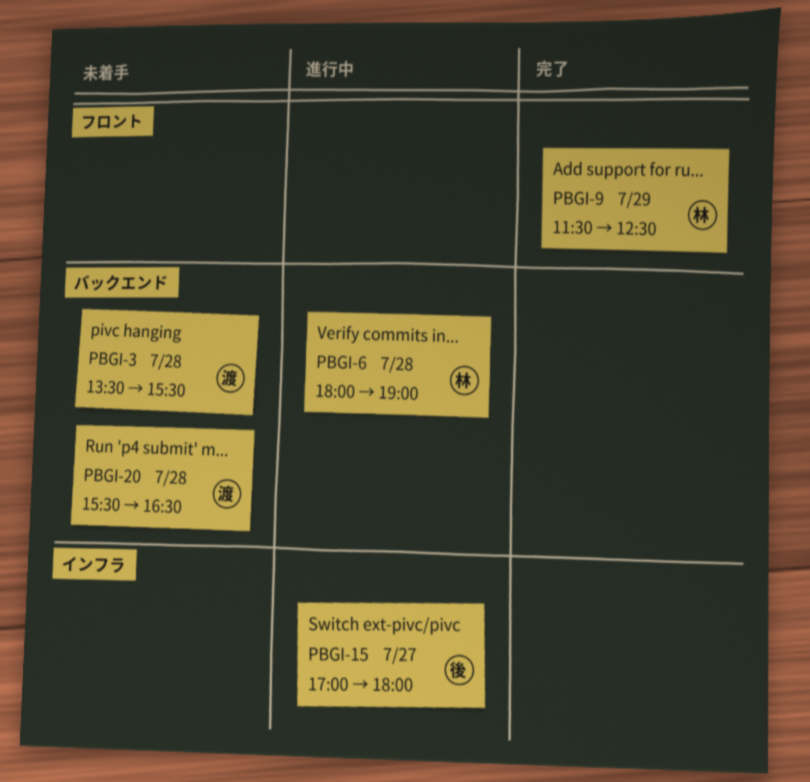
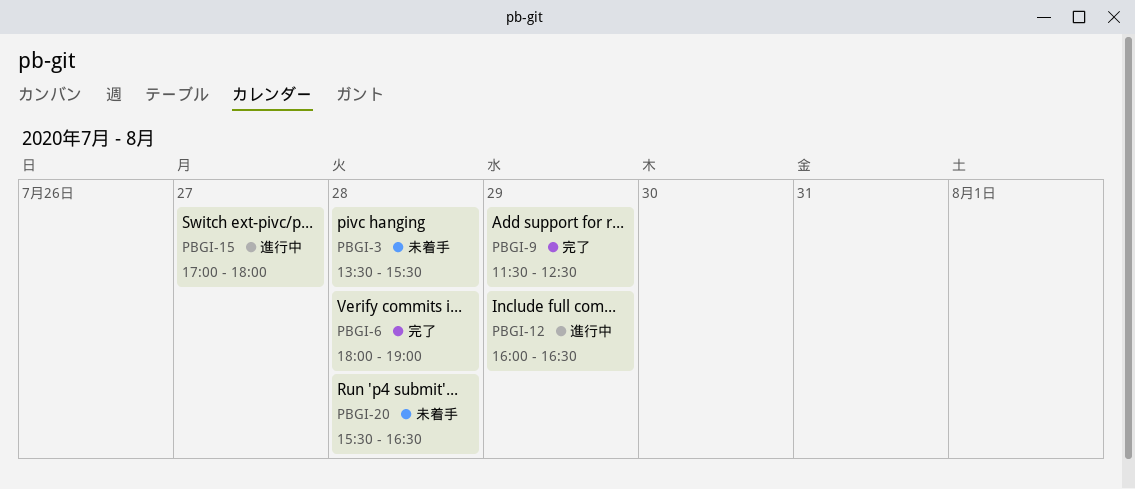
PBGI-6, status: 進行中 -> 完了
PBGI-12: none -> present

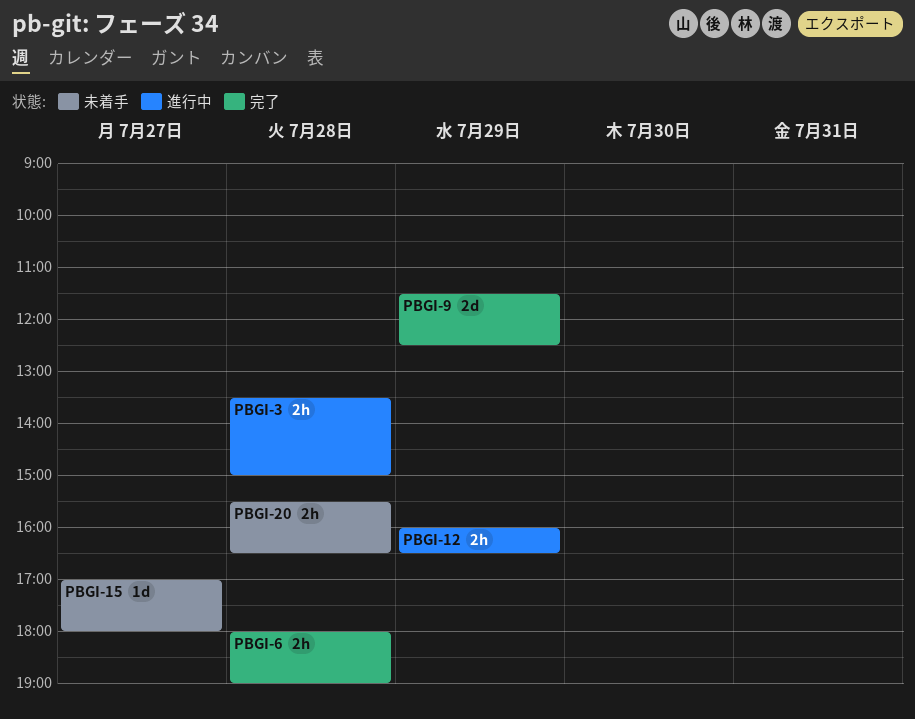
PBGI-3, status: 未着手 -> 進行中
PBGI-3, ends: 15:30 -> 15:00
PBGI-15, status: 進行中 -> 未着手

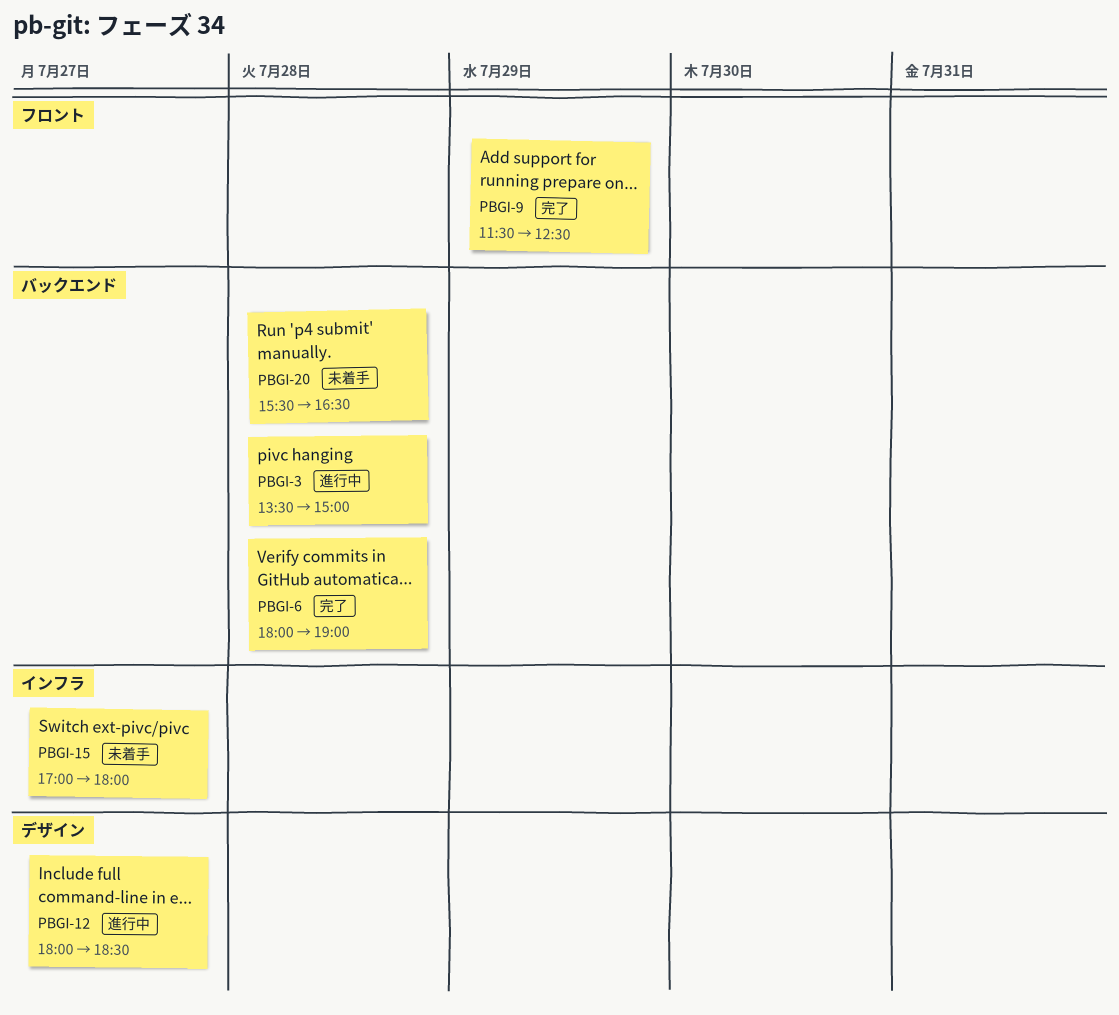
PBGI-12, day: Jul 29 -> Jul 27
PBGI-12, begins: 16:00 -> 18:00
PBGI-12, ends: 16:30 -> 18:30

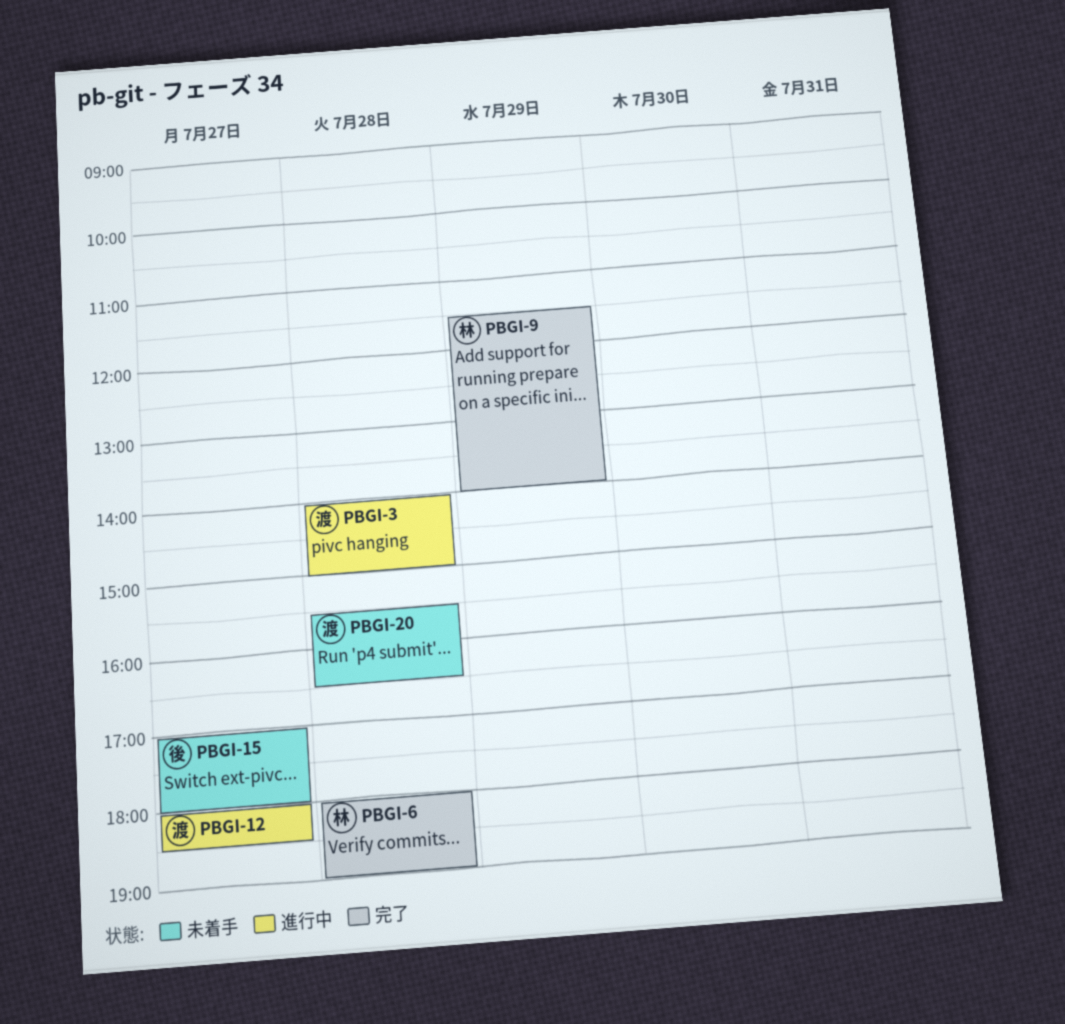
PBGI-3, begins: 13:30 -> 14:00
PBGI-9, ends: 12:30 -> 14:00

